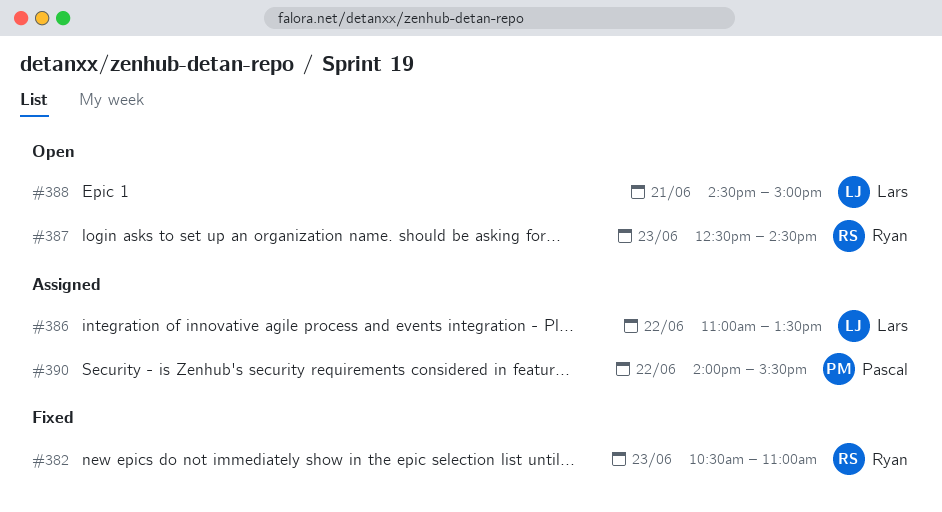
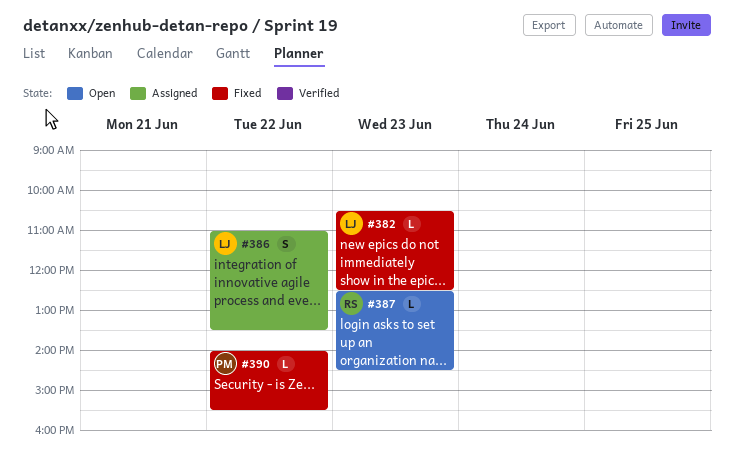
#382, owner: Ryan -> Lars
#382, ends: 11:00 -> 12:30
#388: present -> none
#390, status: Assigned -> Fixed

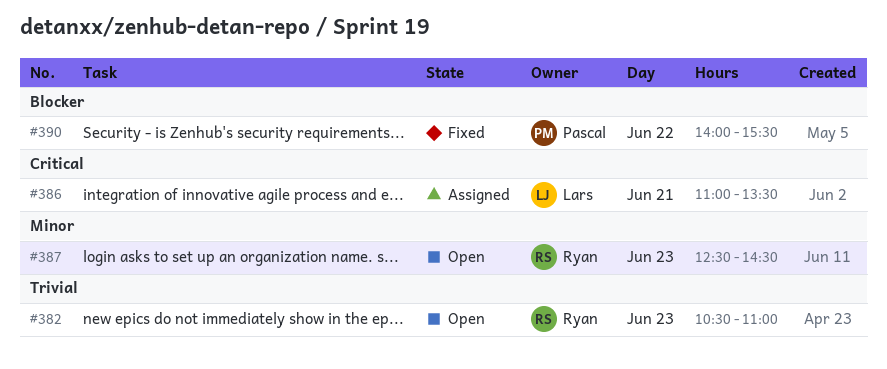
#382, status: Fixed -> Open
#382, owner: Lars -> Ryan
#382, ends: 12:30 -> 11:00
#386, day: Jun 22 -> Jun 21

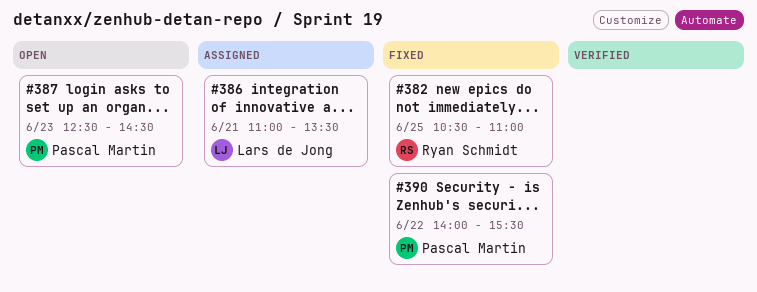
#382, status: Open -> Fixed
#382, day: Jun 23 -> Jun 25
#387, owner: Ryan Schmidt -> Pascal Martin

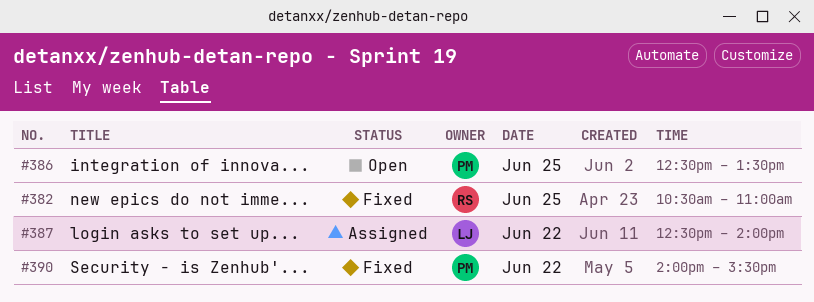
#386, status: Assigned -> Open
#386, owner: Lars de Jong -> Pascal Martin
#386, day: Jun 21 -> Jun 25
#386, begins: 11:00 -> 12:30
#387, status: Open -> Assigned
#387, owner: Pascal Martin -> Lars de Jong
#387, day: Jun 23 -> Jun 22
#387, ends: 14:30 -> 14:00

